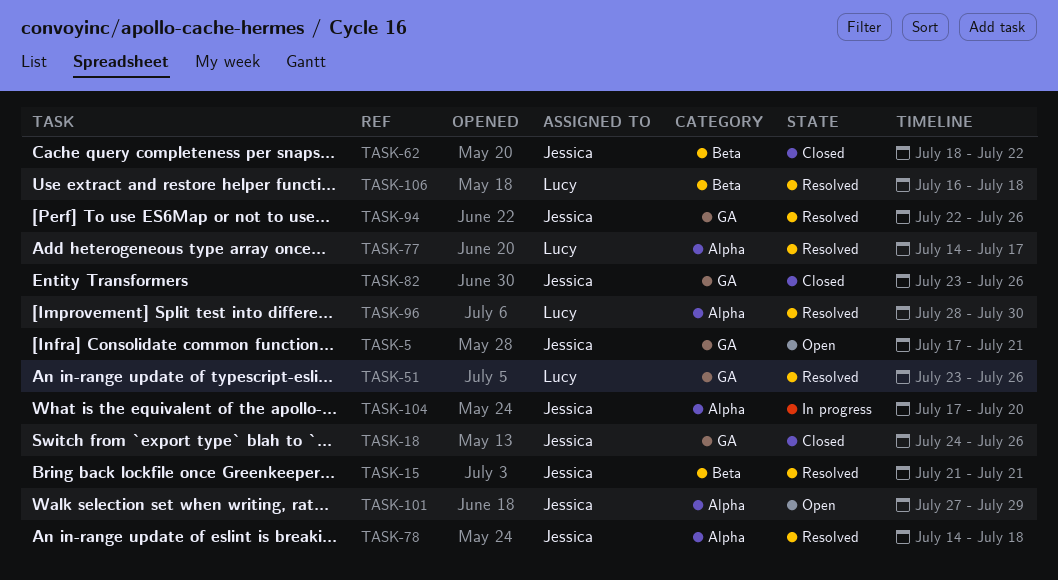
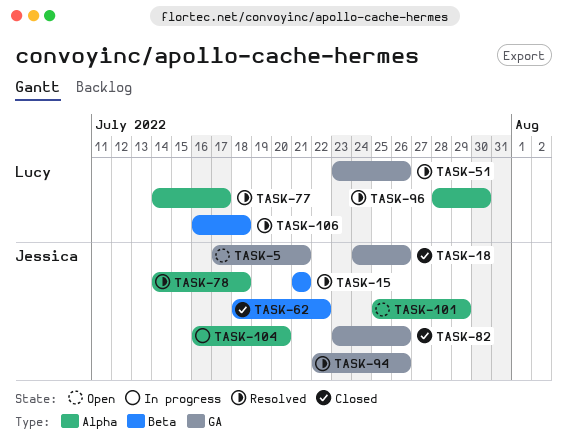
TASK-101, start: Jul 27 -> Jul 25
TASK-104, start: Jul 17 -> Jul 16

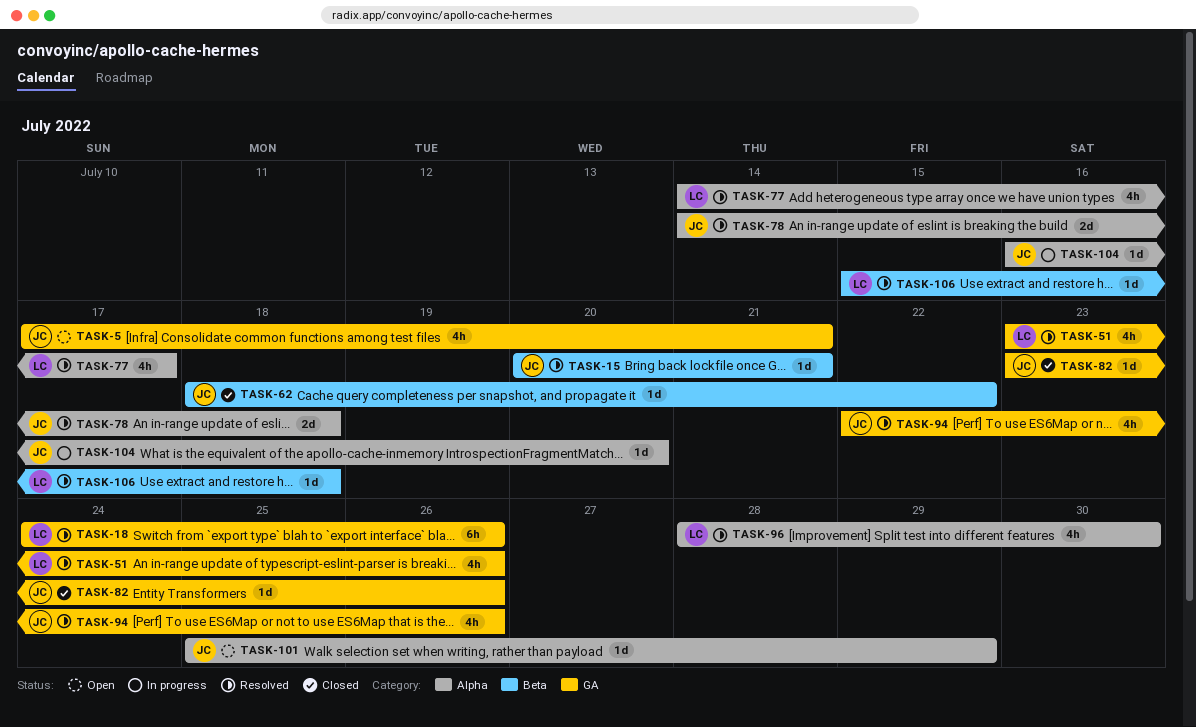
TASK-15, start: Jul 21 -> Jul 20
TASK-18, status: Closed -> Resolved
TASK-18, owner: Jessica -> Lucy
TASK-106, start: Jul 16 -> Jul 15

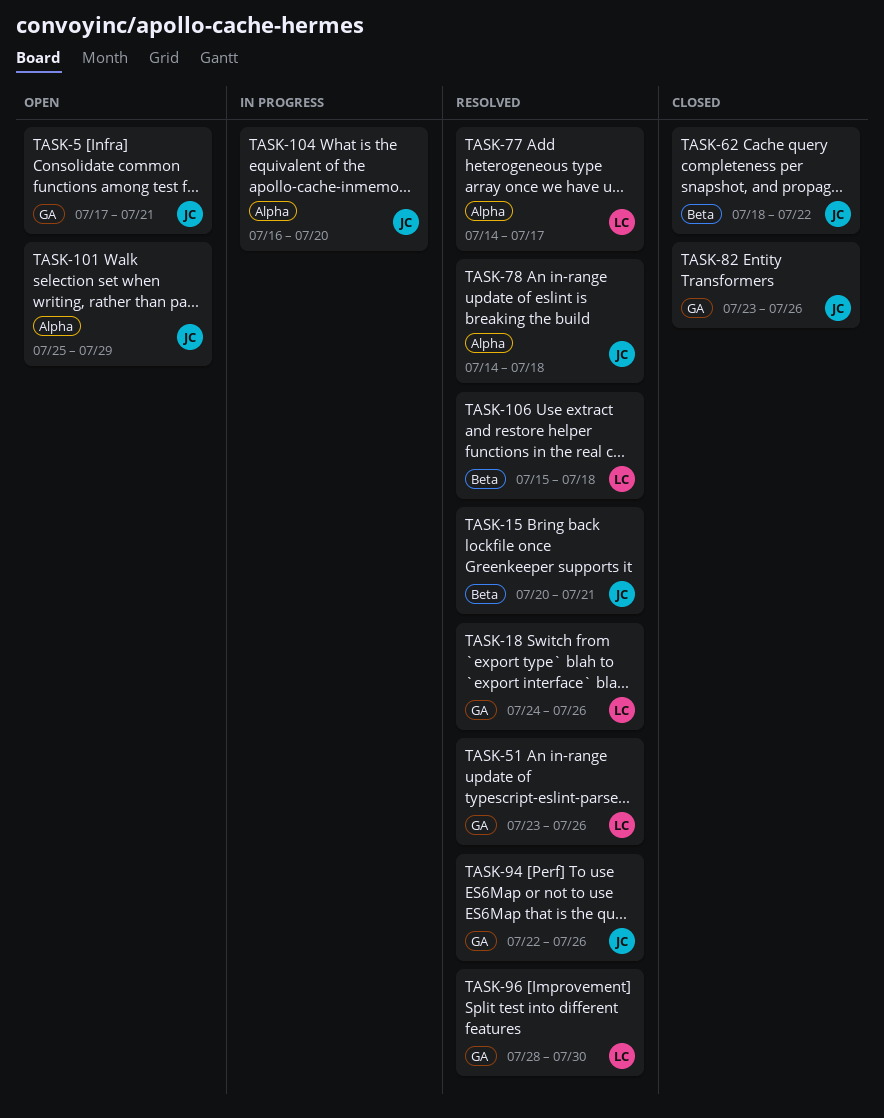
TASK-96, label: Alpha -> GA

